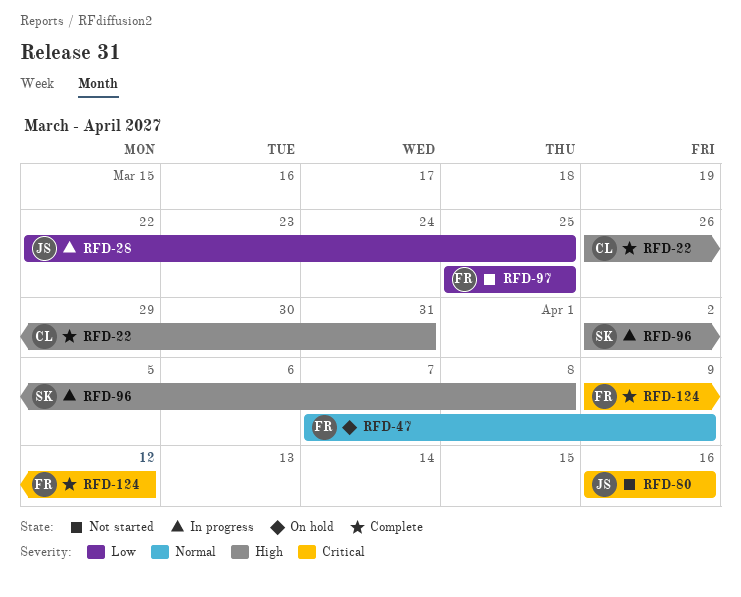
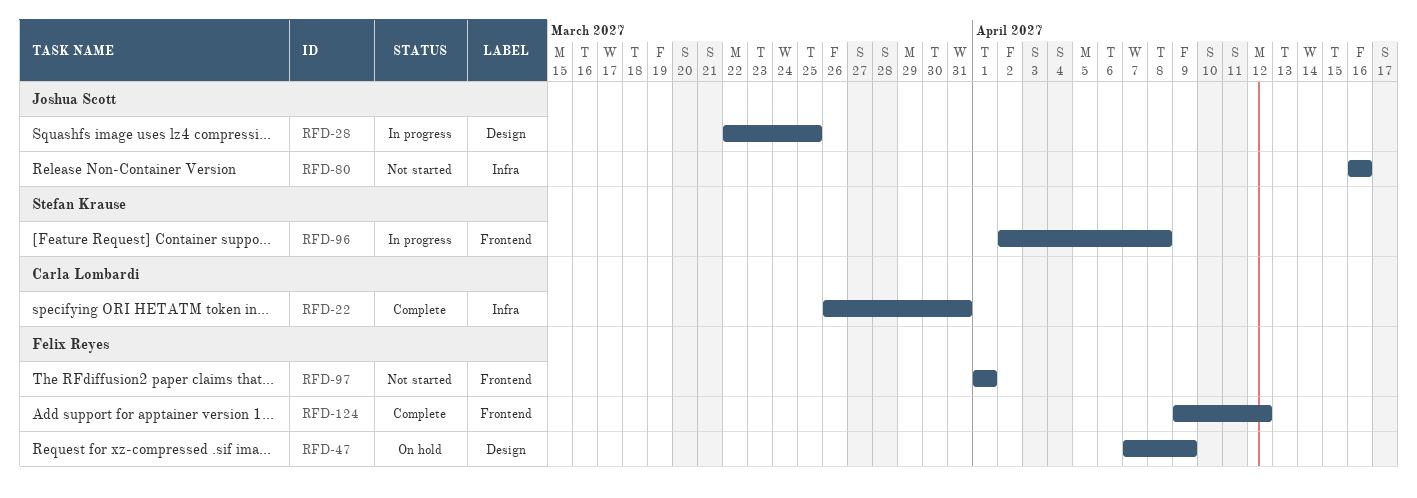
RFD-97, start: Mar 25 -> Apr 1
RFD-97, due: Mar 25 -> Apr 1

